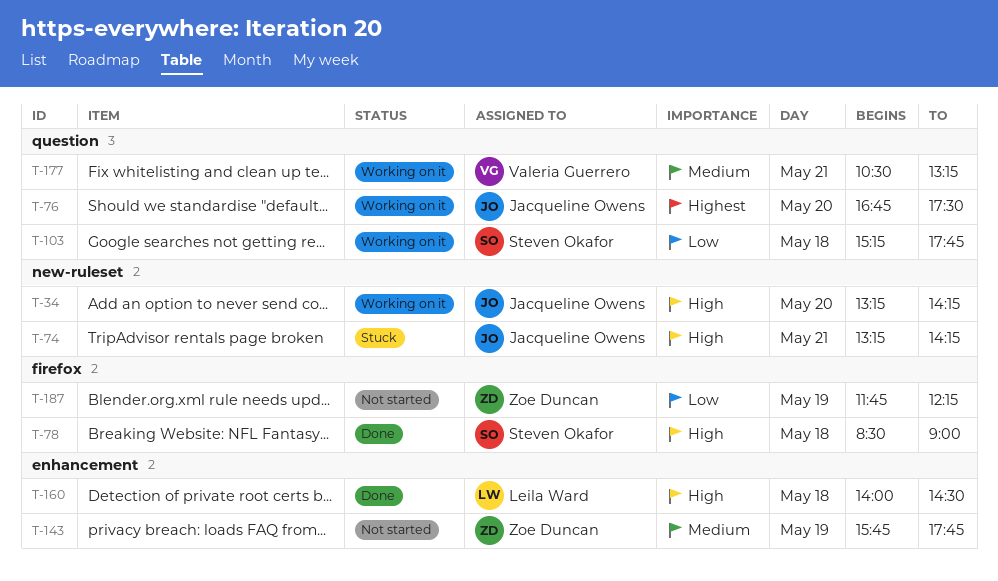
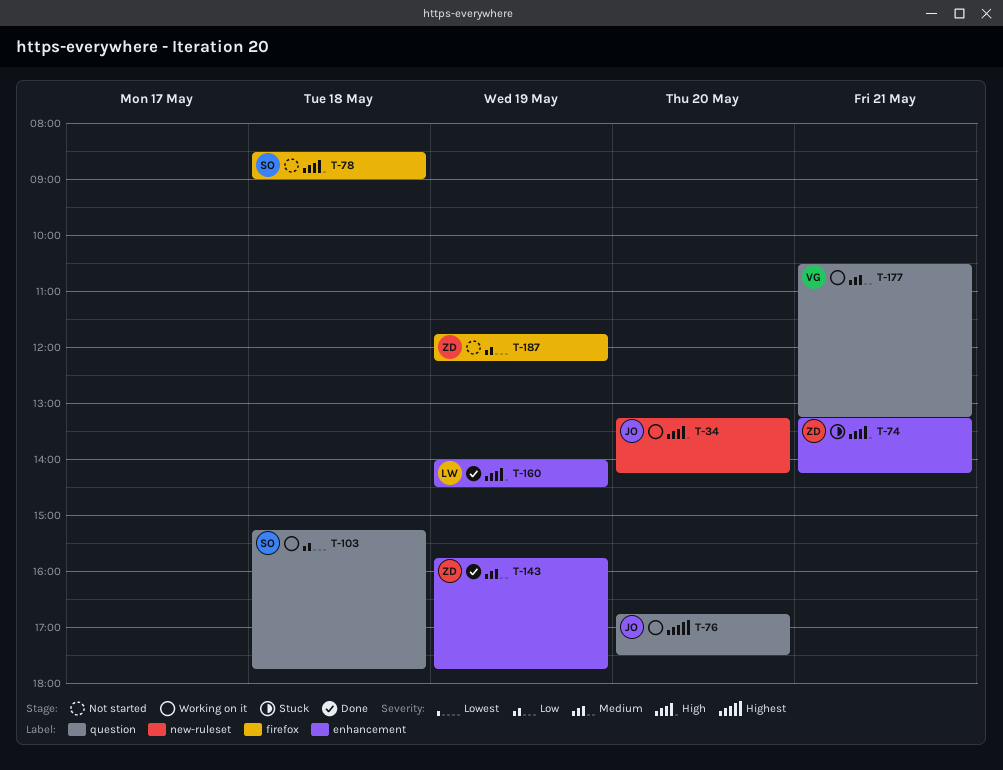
T-74, owner: Jacqueline Owens -> Zoe Duncan
T-74, label: new-ruleset -> enhancement
T-78, status: Done -> Not started
T-143, status: Not started -> Done
T-160, day: May 18 -> May 19

